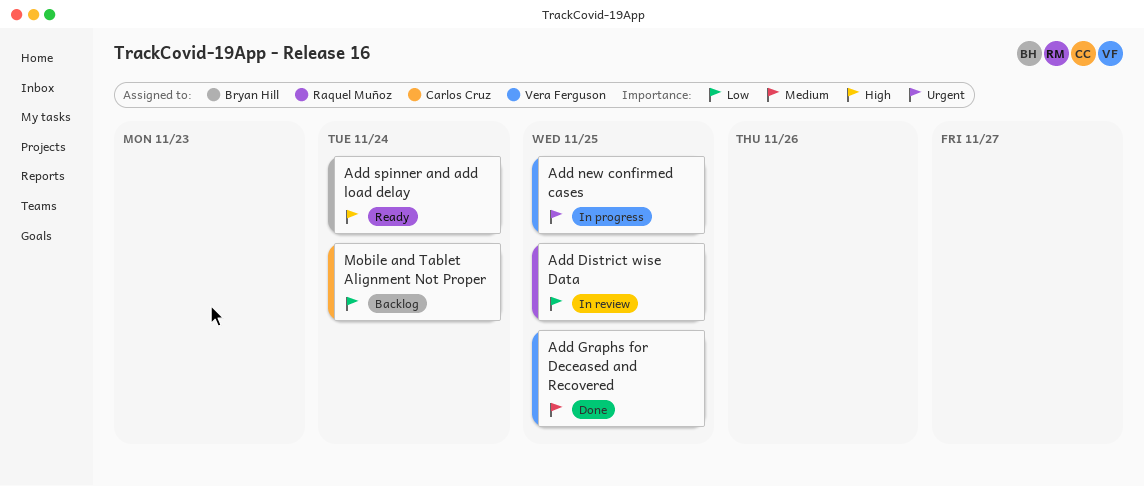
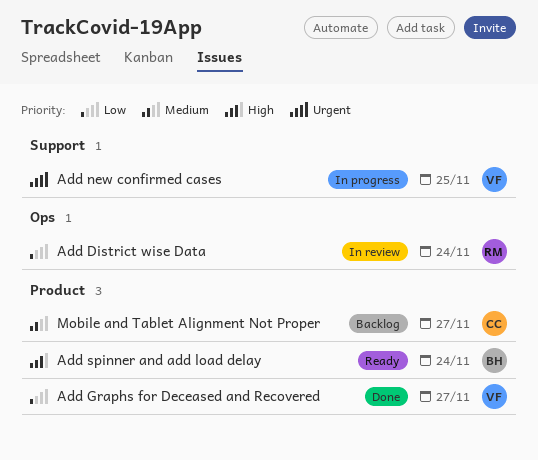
Add District wise Data, due: Nov 25 -> Nov 24
Add Graphs for Deceased and Recovered, priority: Medium -> Low
Add Graphs for Deceased and Recovered, due: Nov 25 -> Nov 27
Mobile and Tablet Alignment Not Proper, priority: Low -> Medium
Mobile and Tablet Alignment Not Proper, due: Nov 24 -> Nov 27

